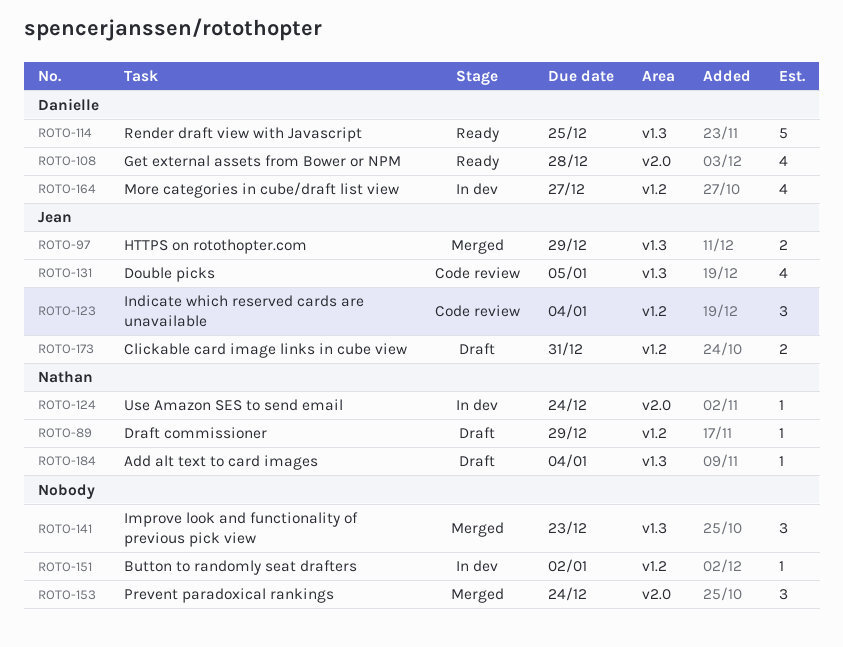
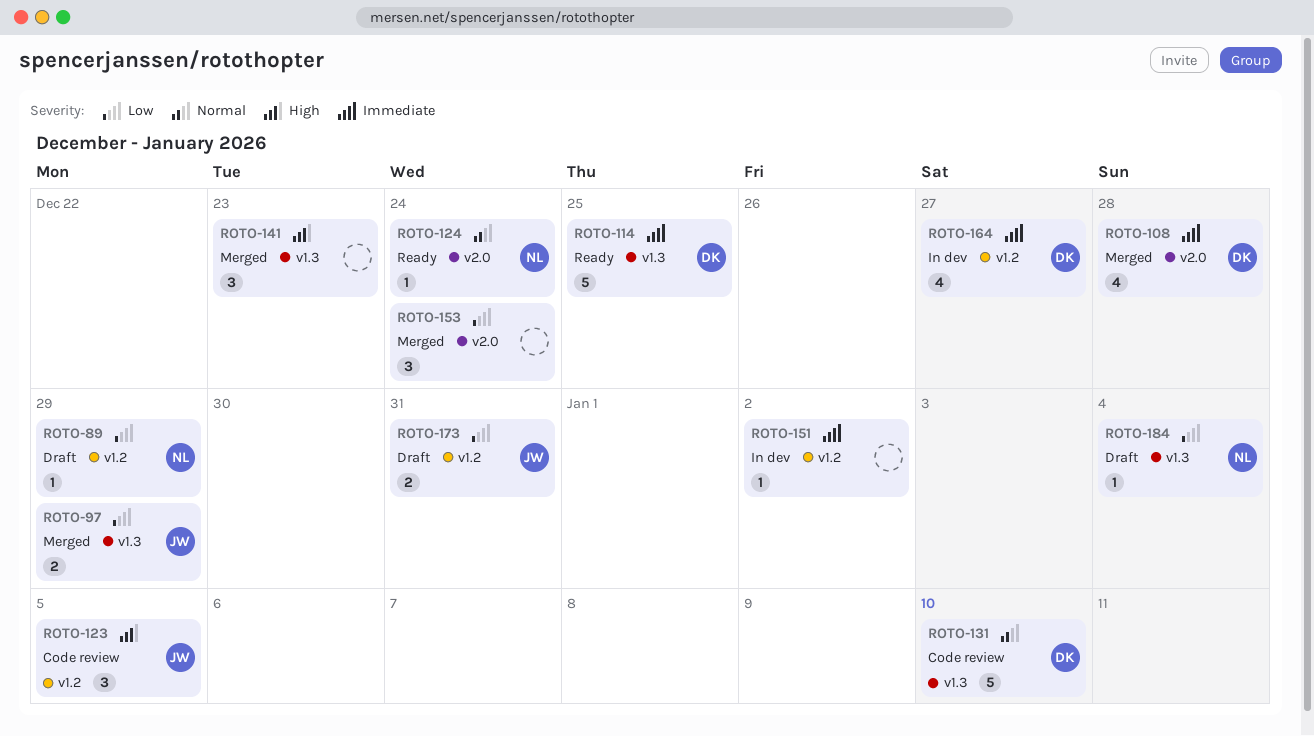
ROTO-108, status: Ready -> Merged
ROTO-123, due: Jan 4 -> Jan 5
ROTO-124, status: In dev -> Ready
ROTO-131, owner: Jean -> Danielle
ROTO-131, estimate: 4 -> 5
ROTO-131, due: Jan 5 -> Jan 10

